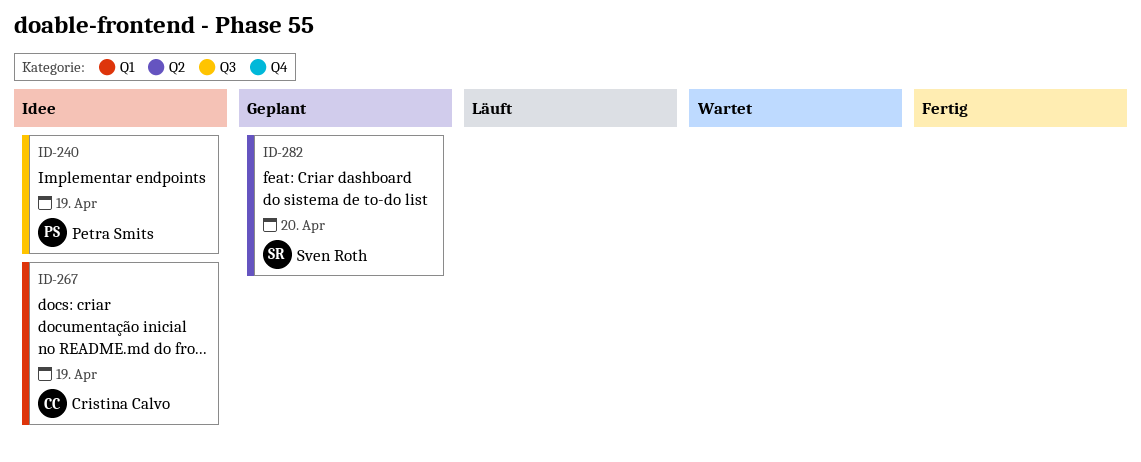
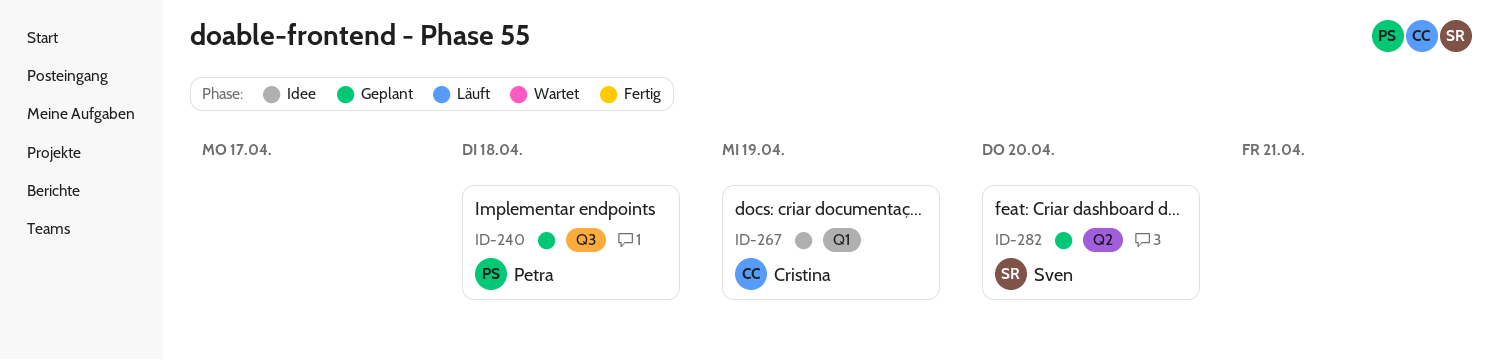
ID-240, status: Idee -> Geplant
ID-240, due: Apr 19 -> Apr 18

